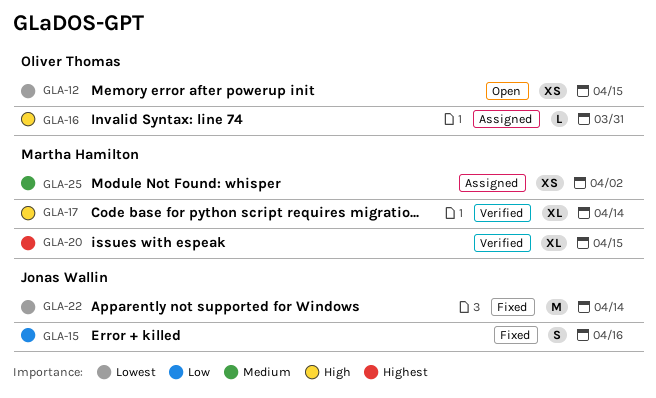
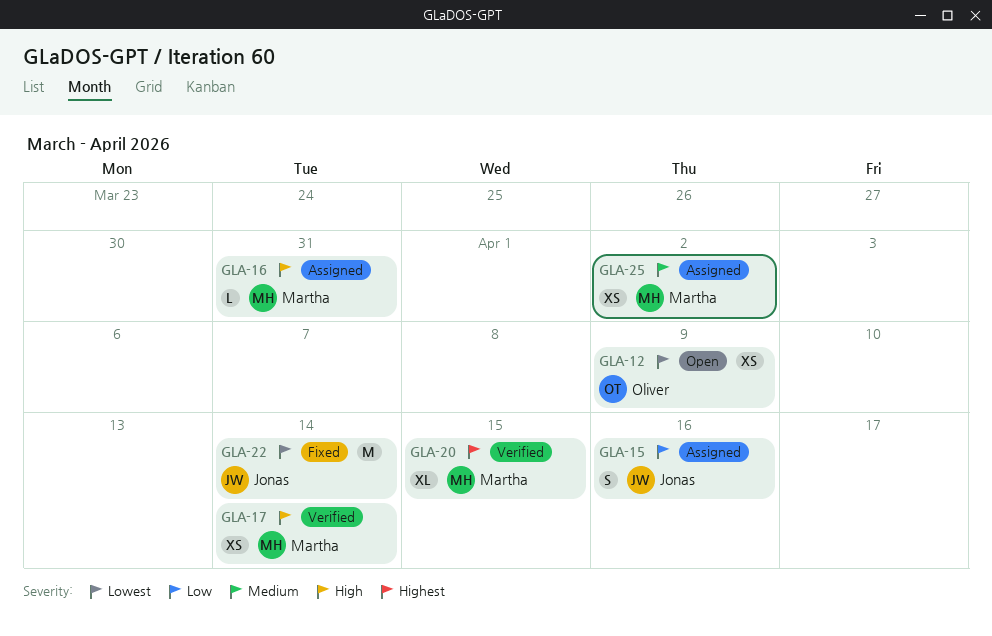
GLA-12, due: Apr 15 -> Apr 9
GLA-15, status: Fixed -> Assigned
GLA-16, owner: Oliver Thomas -> Martha Hamilton
GLA-17, estimate: XL -> XS

